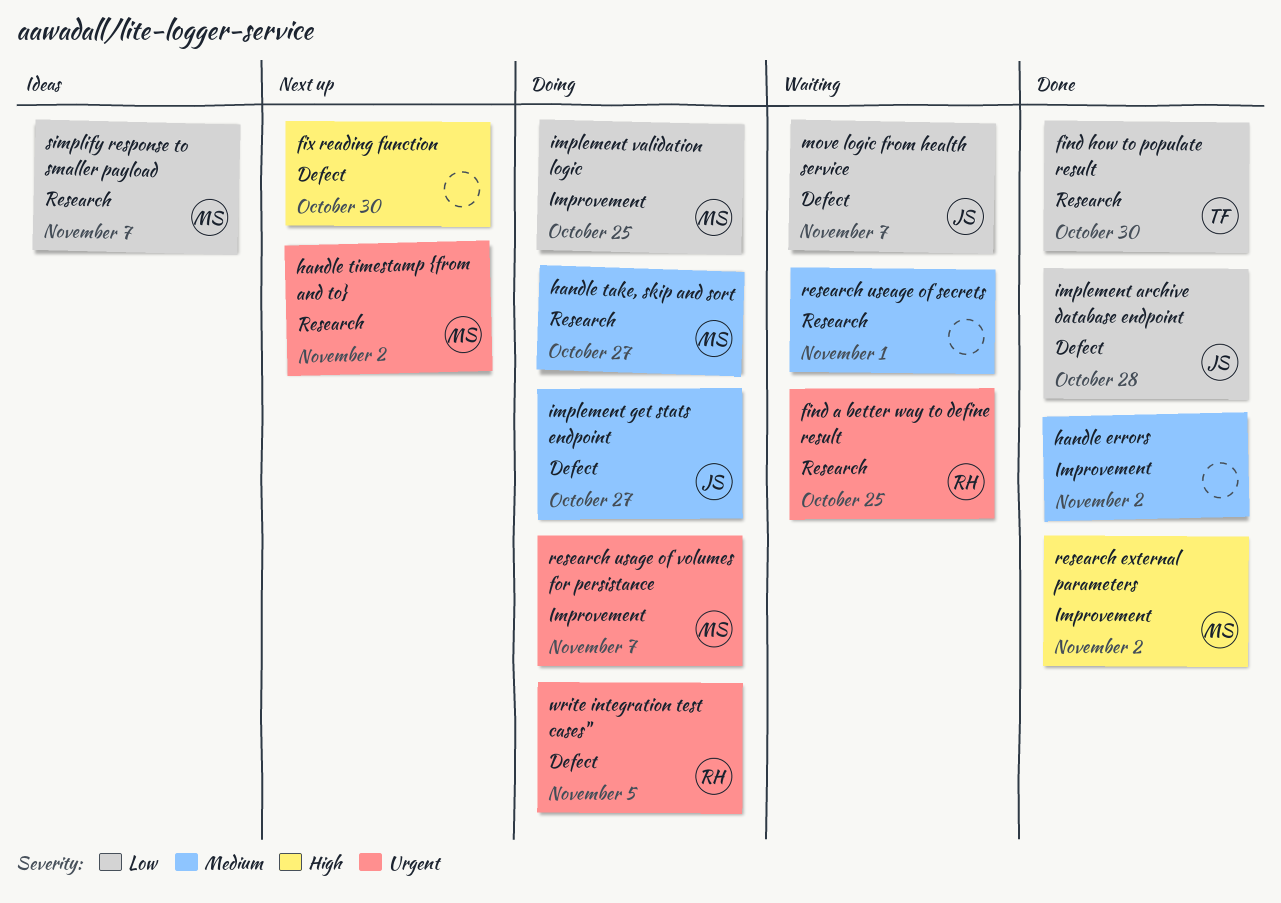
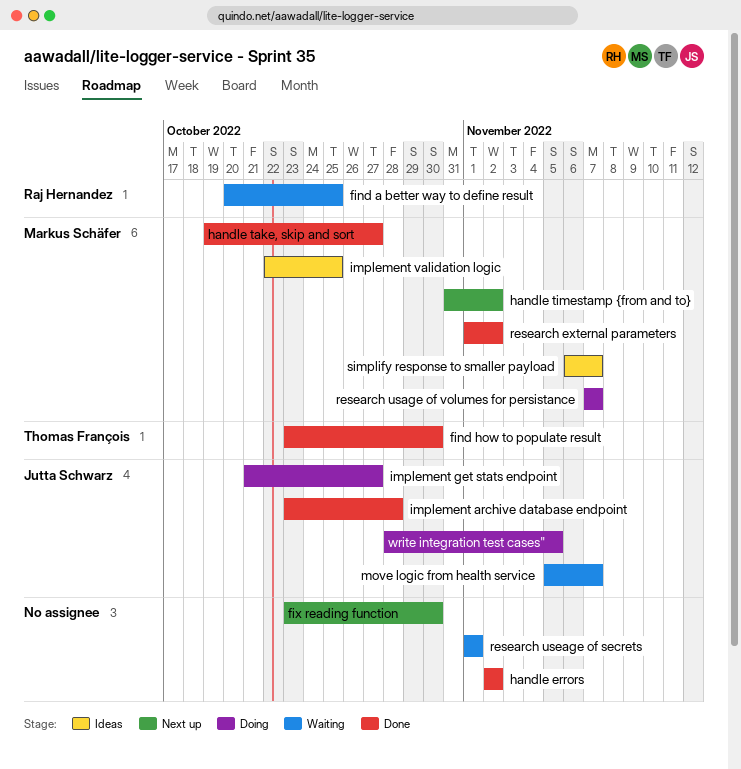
handle take, skip and sort, status: Doing -> Done
implement validation logic, status: Doing -> Ideas
write integration test cases", owner: Raj Hernandez -> Jutta Schwarz

